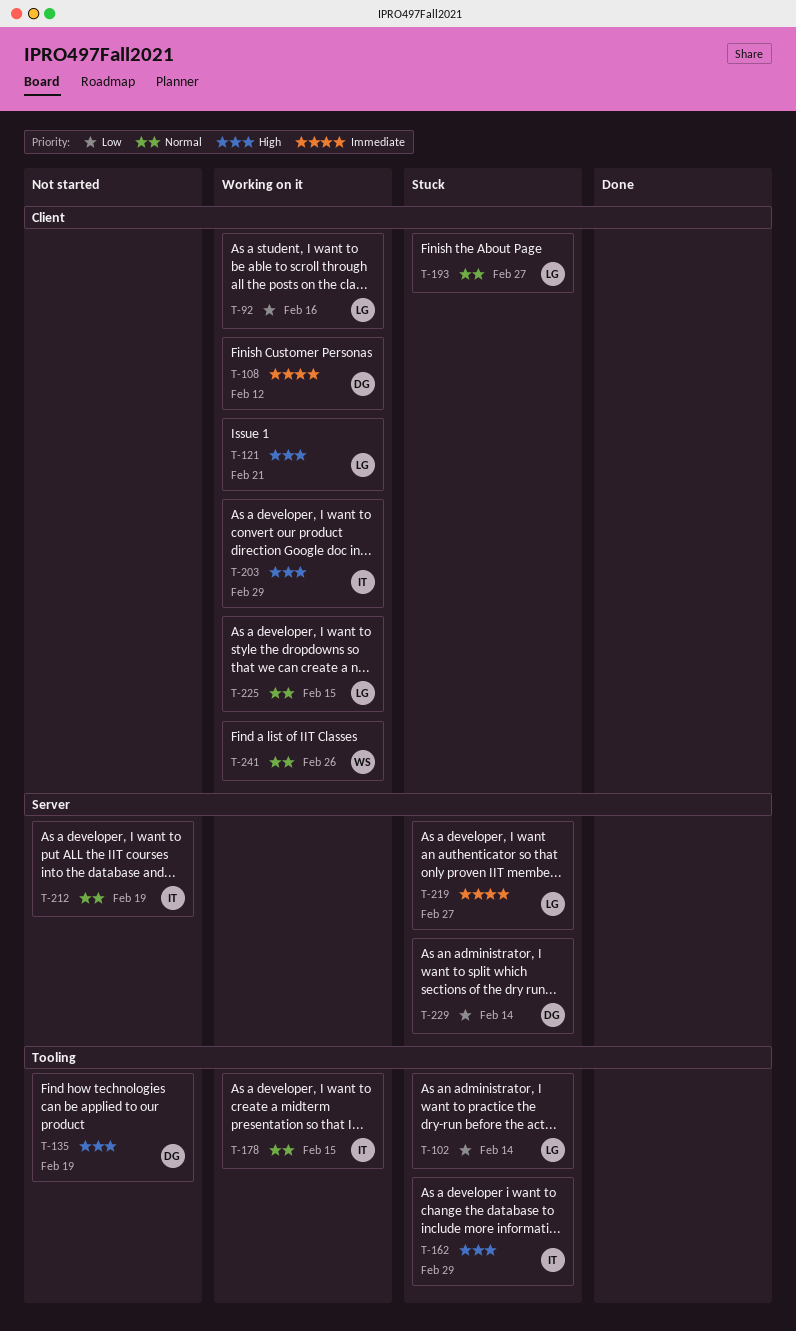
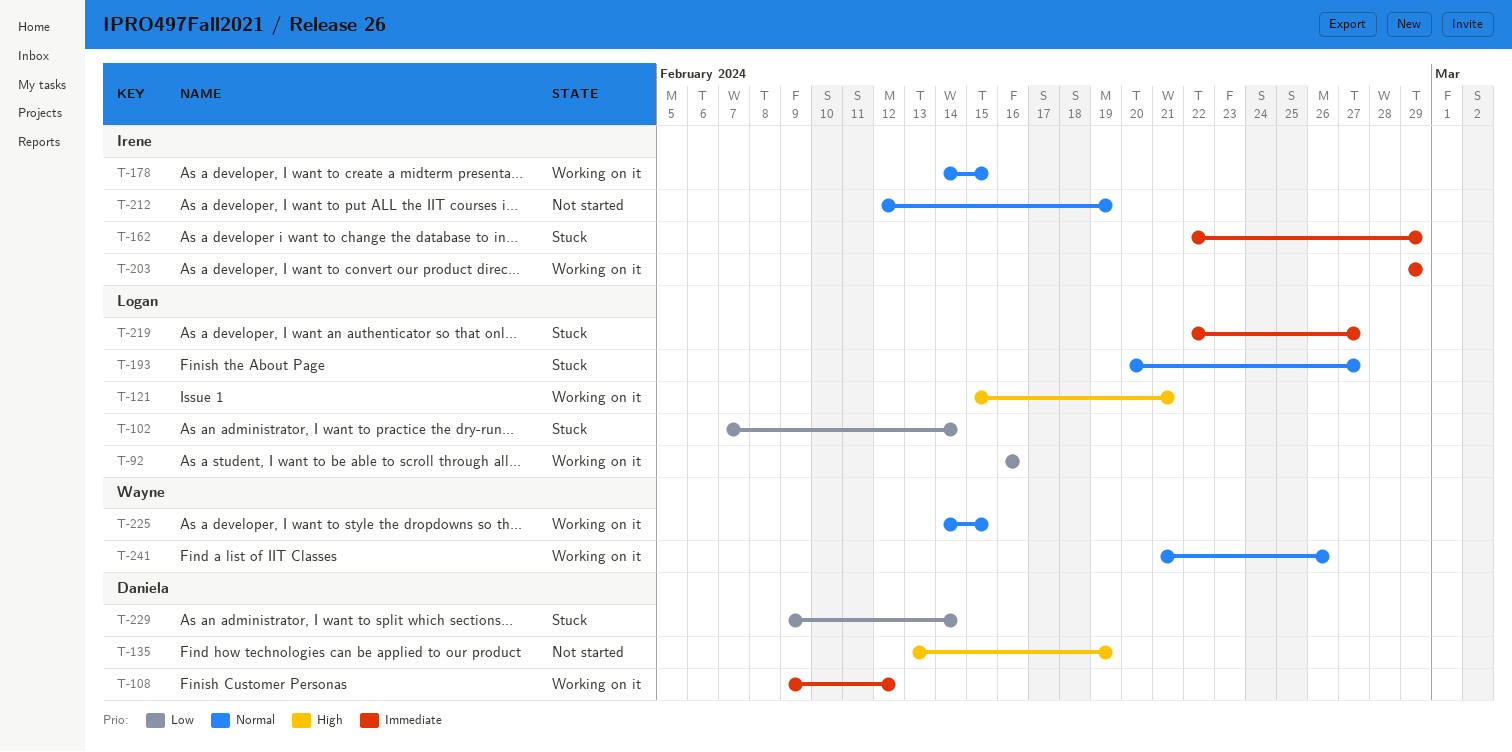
T-162, priority: High -> Immediate
T-203, priority: High -> Immediate
T-225, owner: Logan -> Wayne

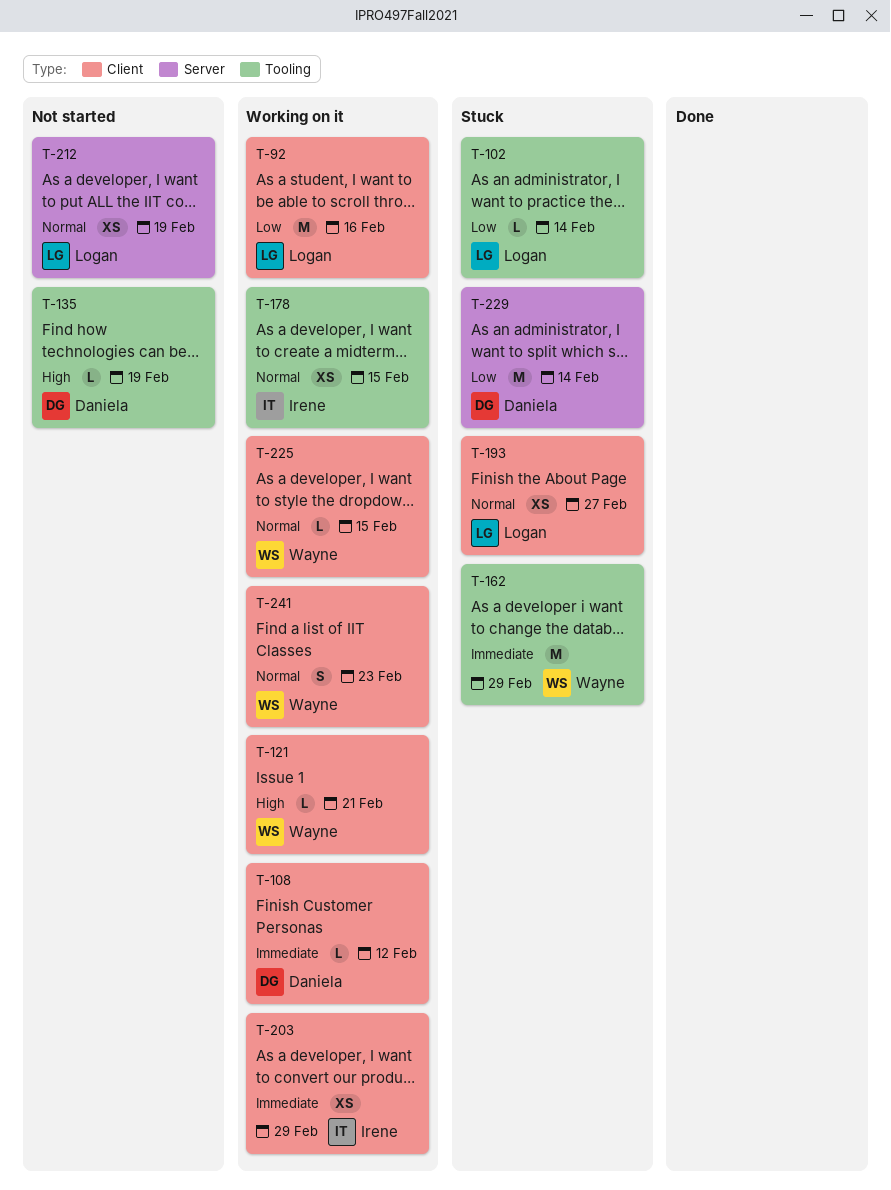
T-121, owner: Logan -> Wayne
T-162, owner: Irene -> Wayne
T-212, owner: Irene -> Logan
T-219: present -> none
T-241, due: Feb 26 -> Feb 23

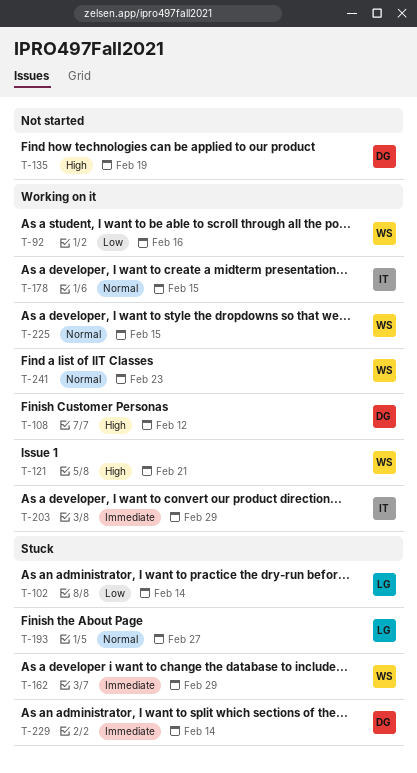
T-92, owner: Logan -> Wayne
T-108, priority: Immediate -> High
T-212: present -> none
T-229, priority: Low -> Immediate

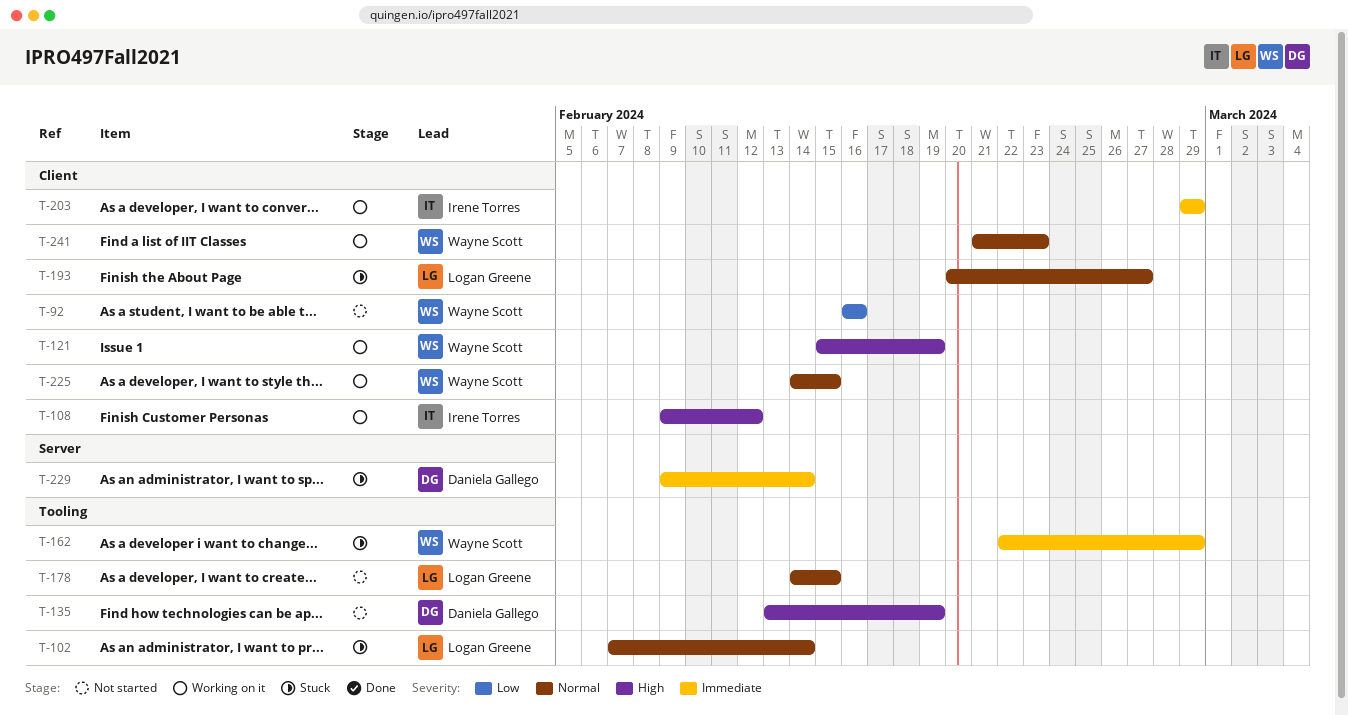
T-92, status: Working on it -> Not started
T-102, priority: Low -> Normal
T-108, owner: Daniela Gallego -> Irene Torres
T-121, due: Feb 21 -> Feb 19
T-178, status: Working on it -> Not started
T-178, owner: Irene Torres -> Logan Greene

